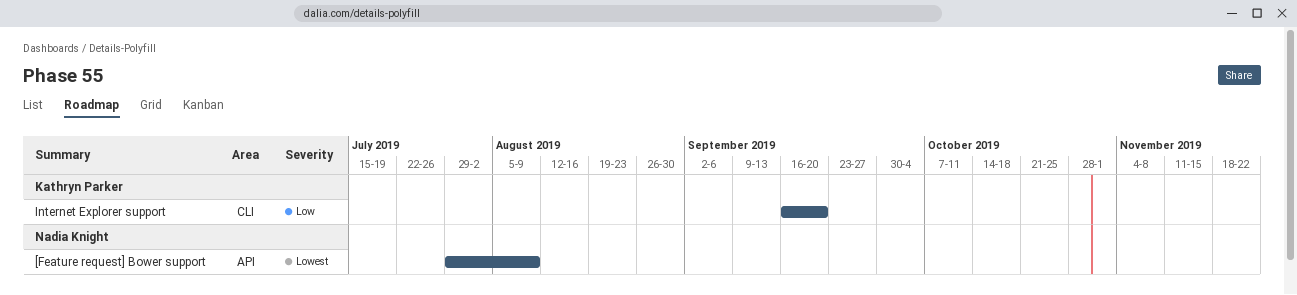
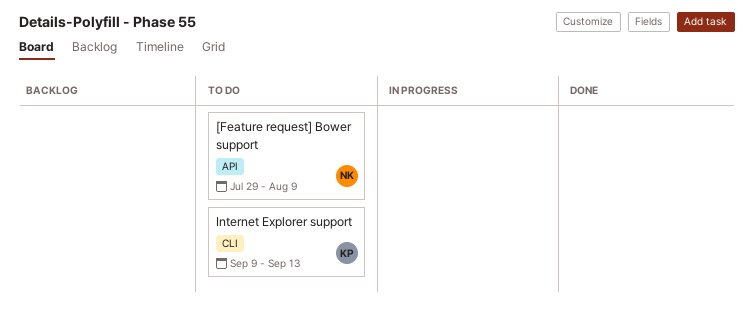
Internet Explorer support, start: Sep 16 -> Sep 9
Internet Explorer support, due: Sep 20 -> Sep 13

